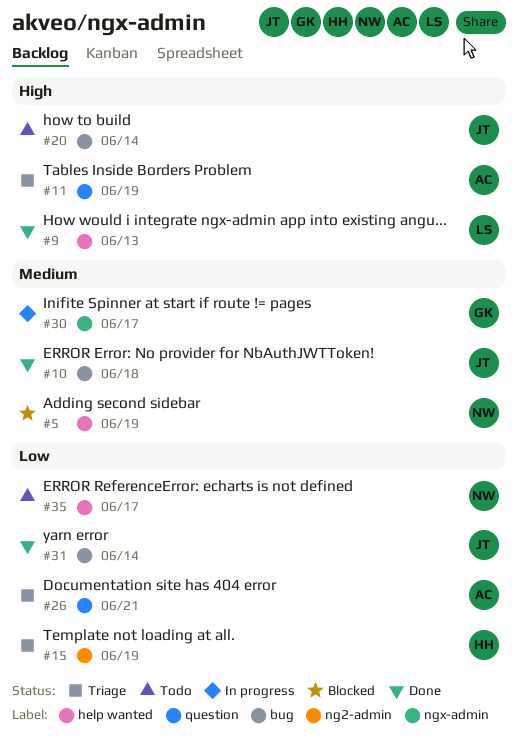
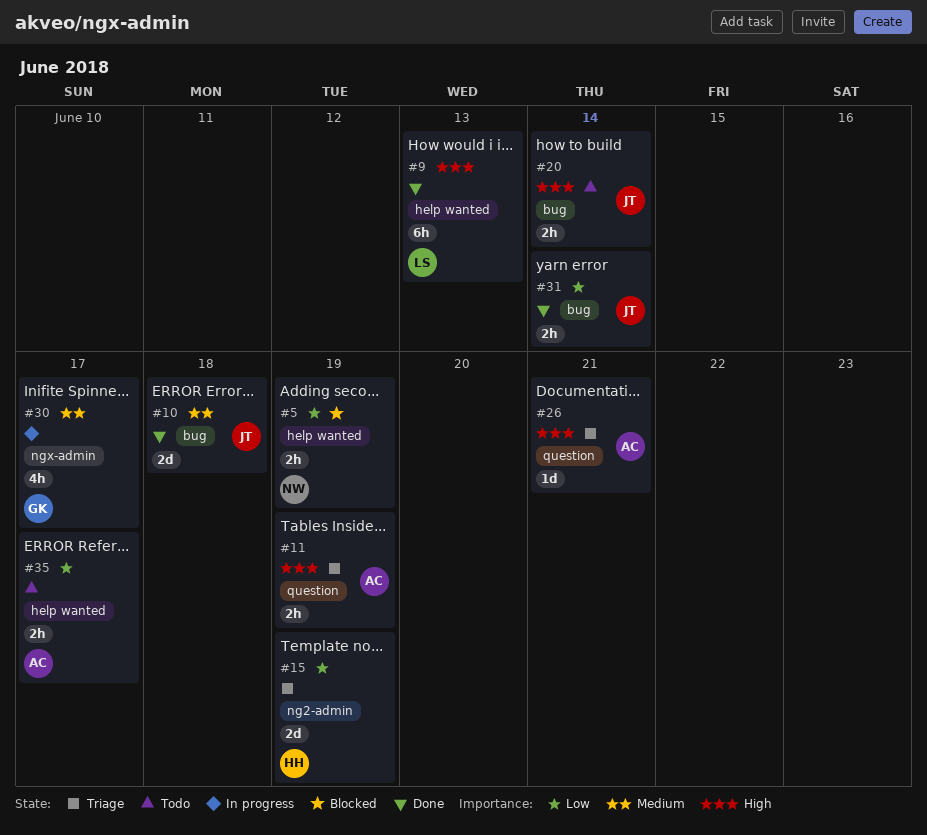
#5, priority: Medium -> Low
#26, priority: Low -> High
#35, owner: NW -> AC

